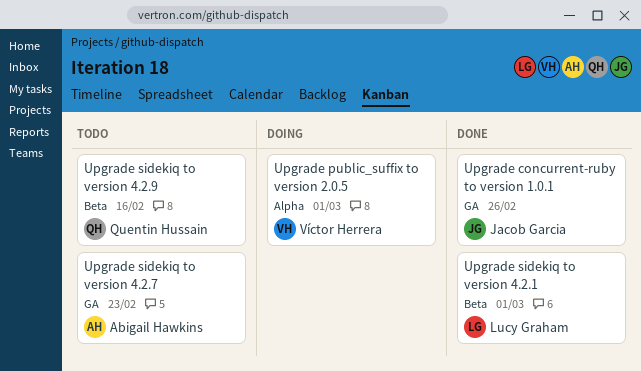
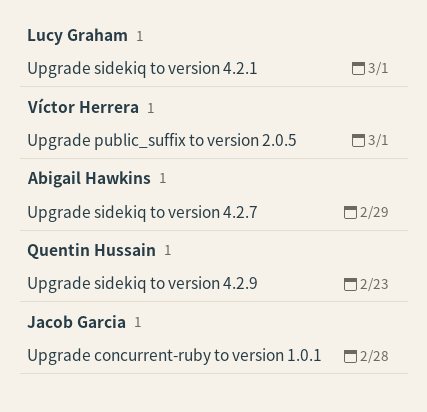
Upgrade concurrent-ruby to version 1.0.1, due: Feb 26 -> Feb 28
Upgrade sidekiq to version 4.2.7, due: Feb 23 -> Feb 29
Upgrade sidekiq to version 4.2.9, due: Feb 16 -> Feb 23

